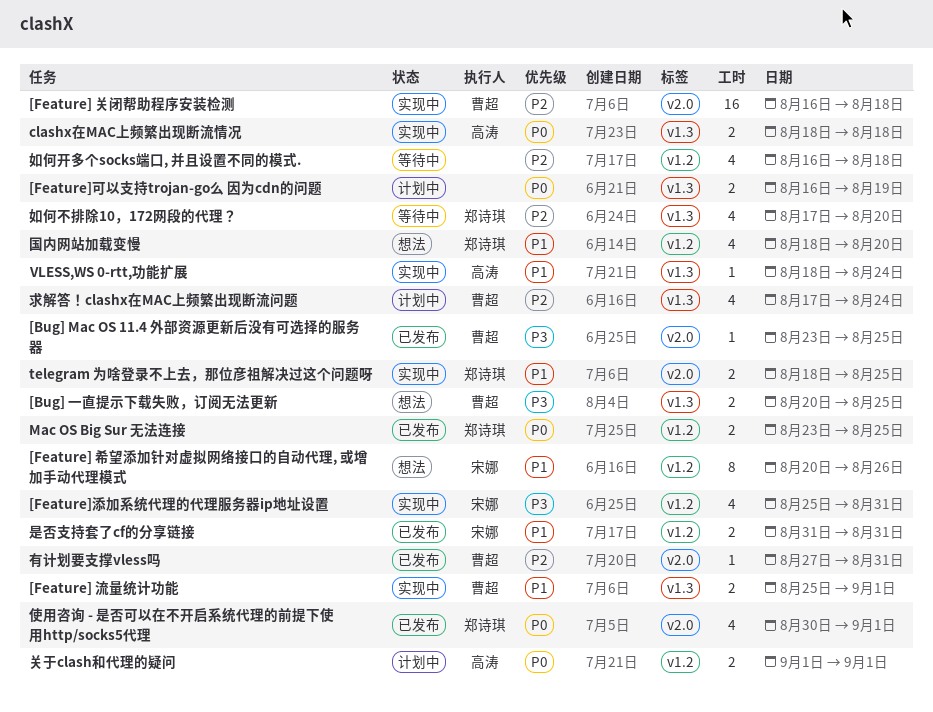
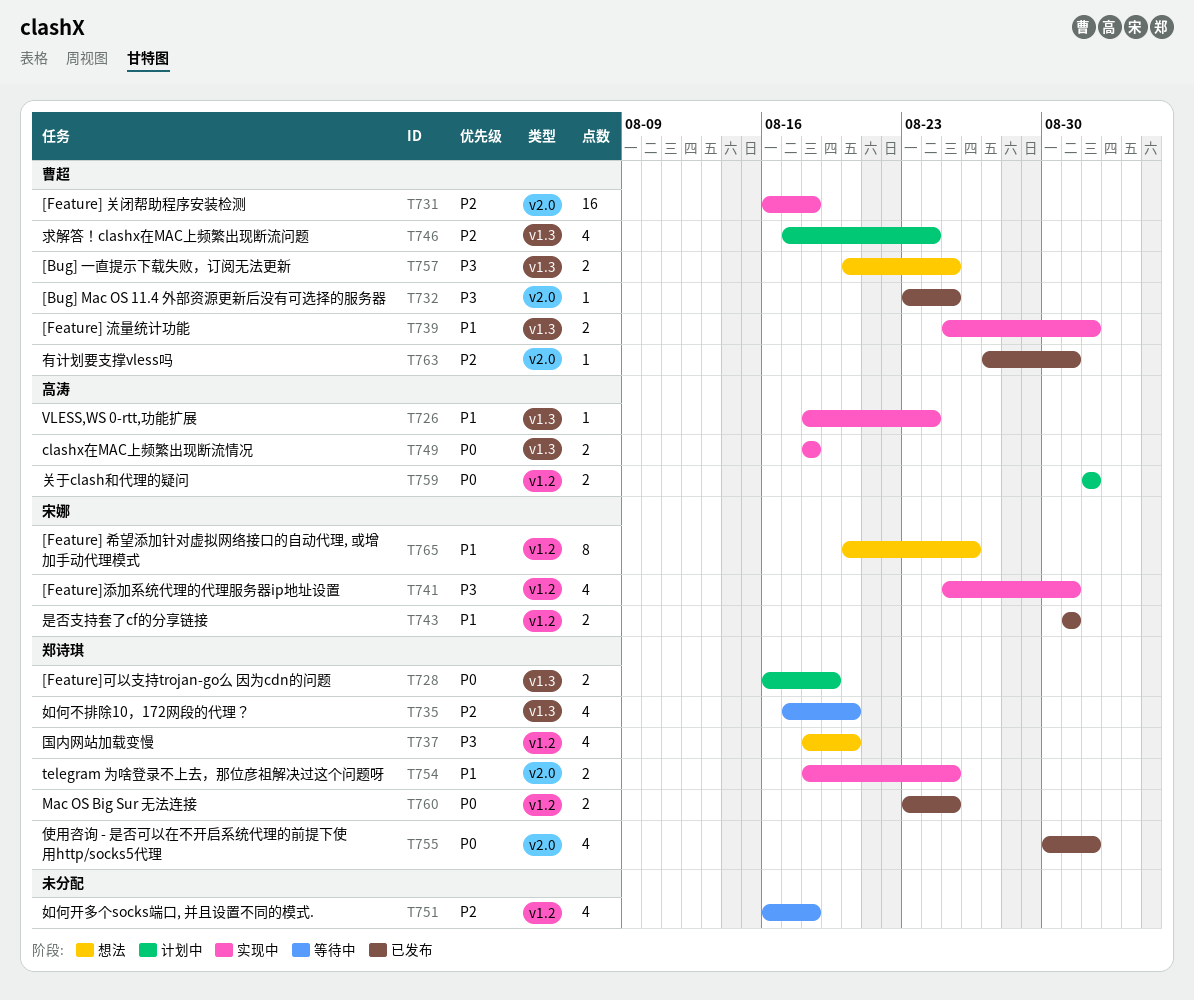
[Feature]可以支持trojan-go么 因为cdn的问题, owner: none -> 郑诗琪
国内网站加载变慢, priority: P1 -> P3

